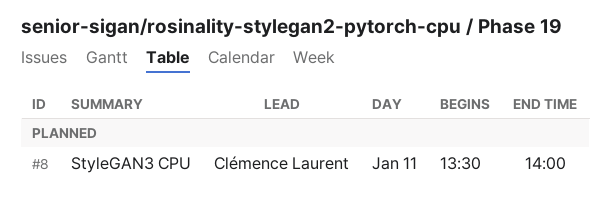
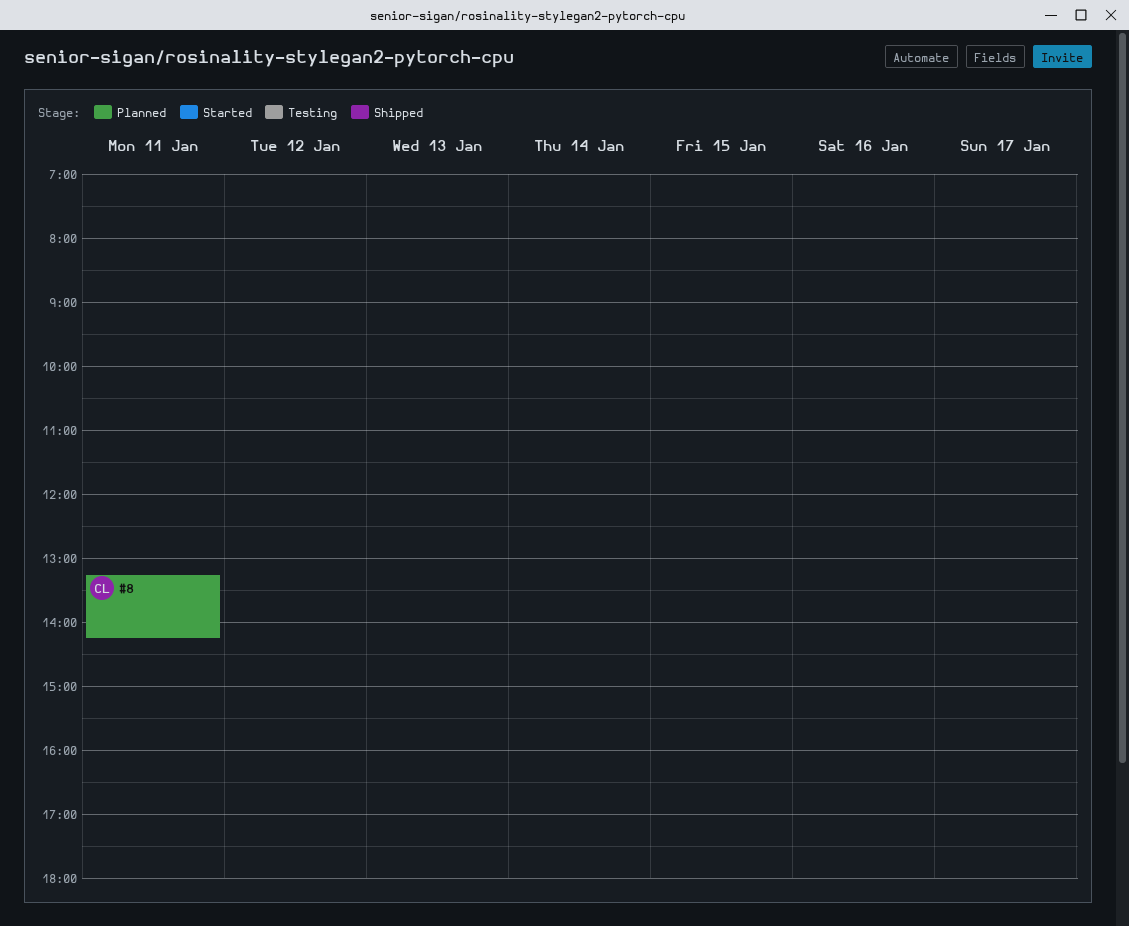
#8, begins: 13:30 -> 13:15
#8, ends: 14:00 -> 14:15

